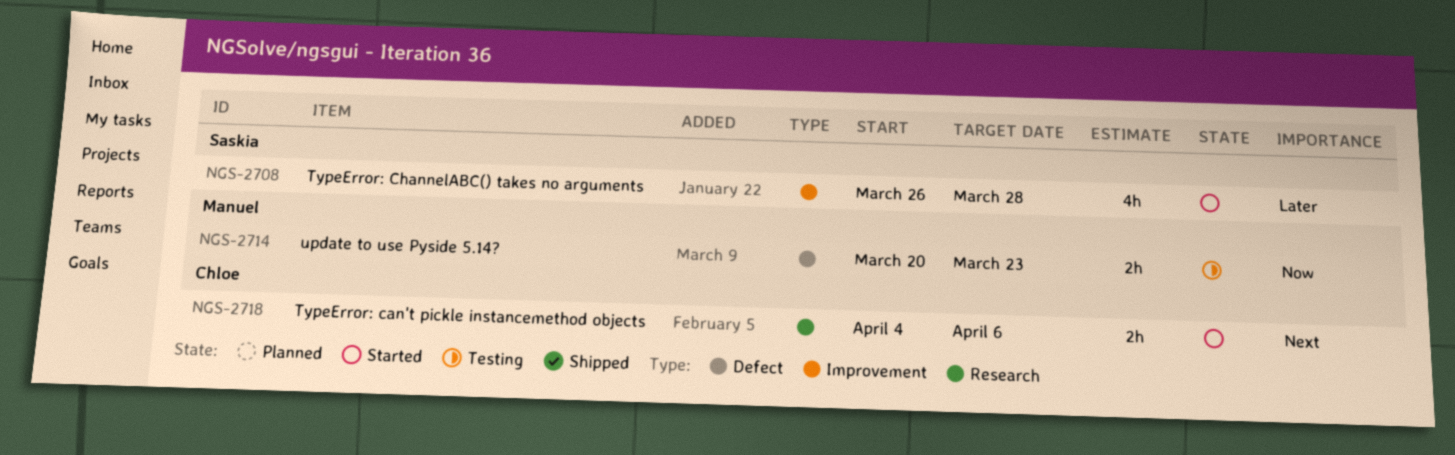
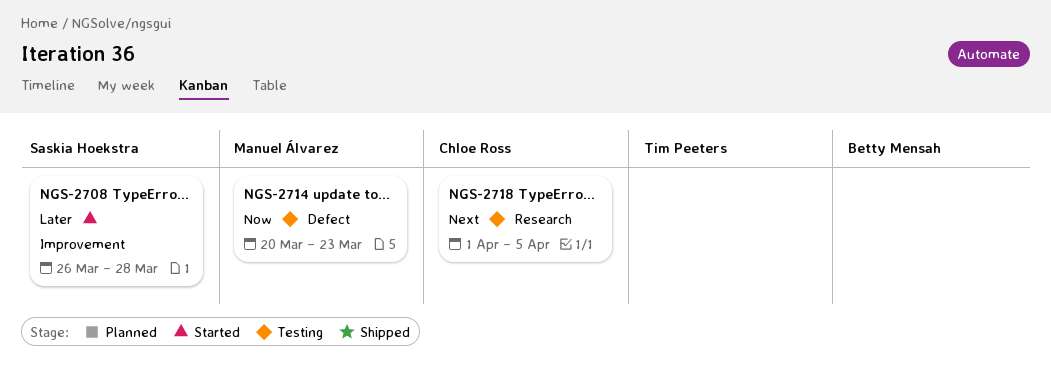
NGS-2718, status: Started -> Testing
NGS-2718, start: Apr 4 -> Apr 1
NGS-2718, due: Apr 6 -> Apr 5

